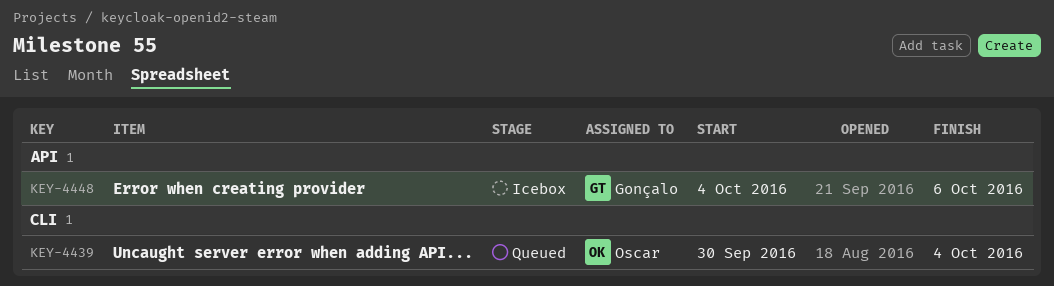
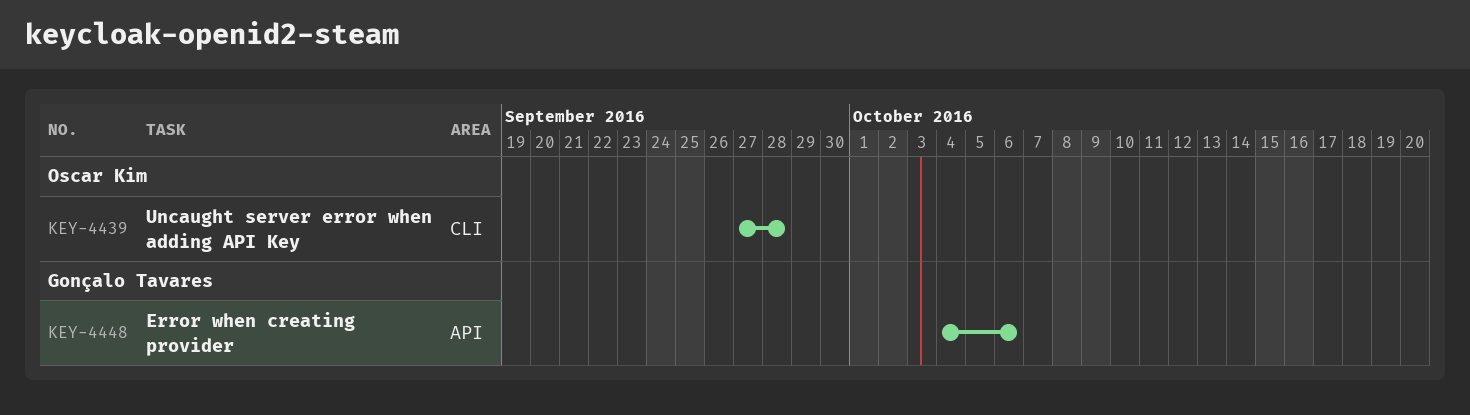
KEY-4439, start: Sep 30 -> Sep 27
KEY-4439, due: Oct 4 -> Sep 28

